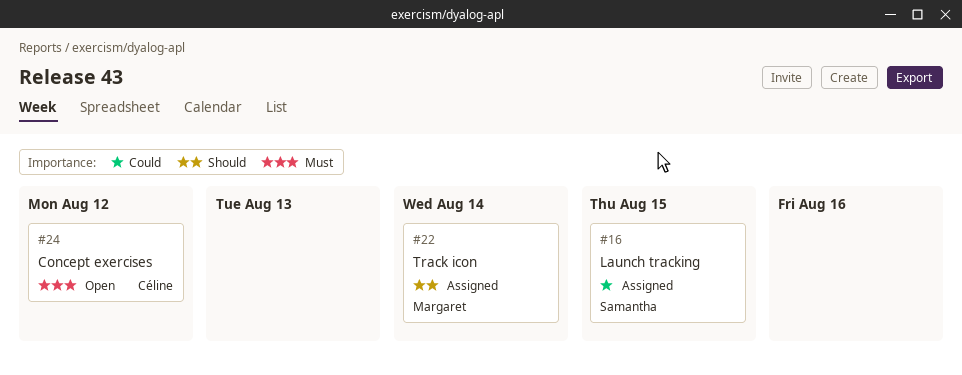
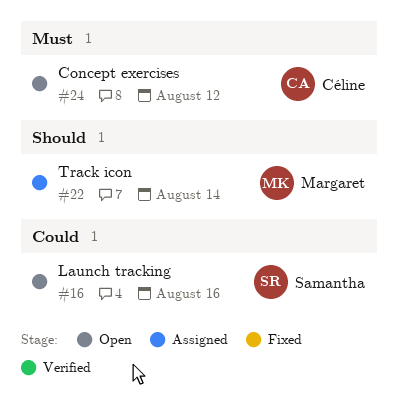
#16, status: Assigned -> Open
#16, due: Aug 15 -> Aug 16

